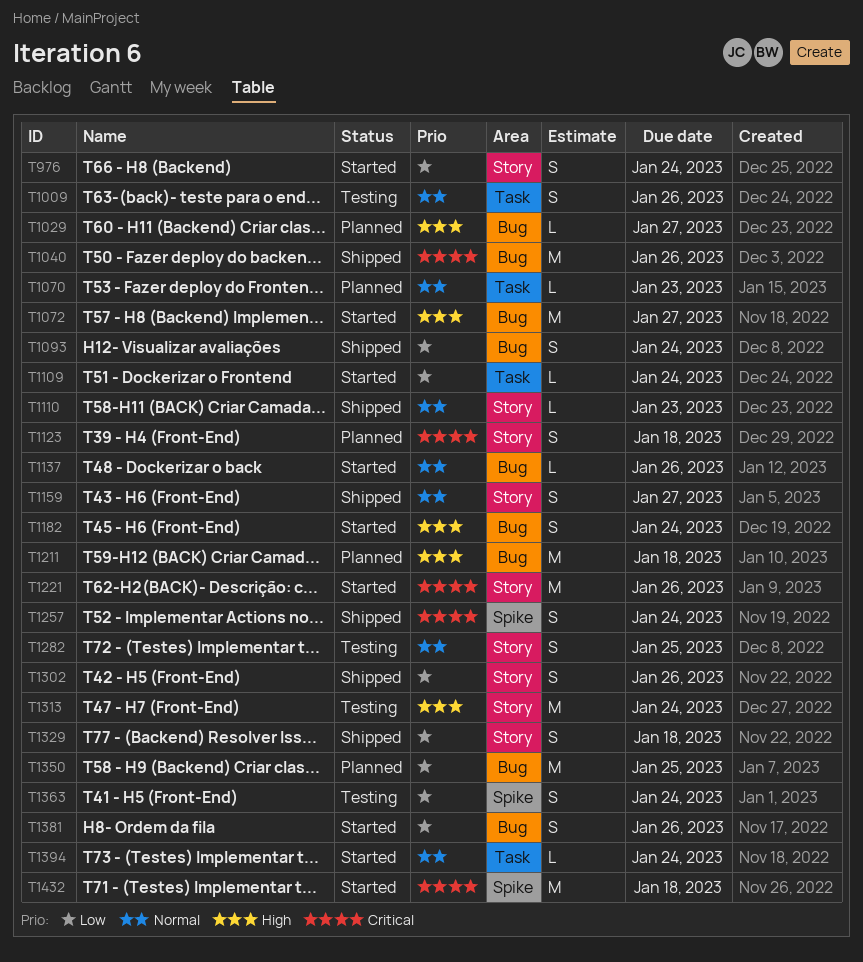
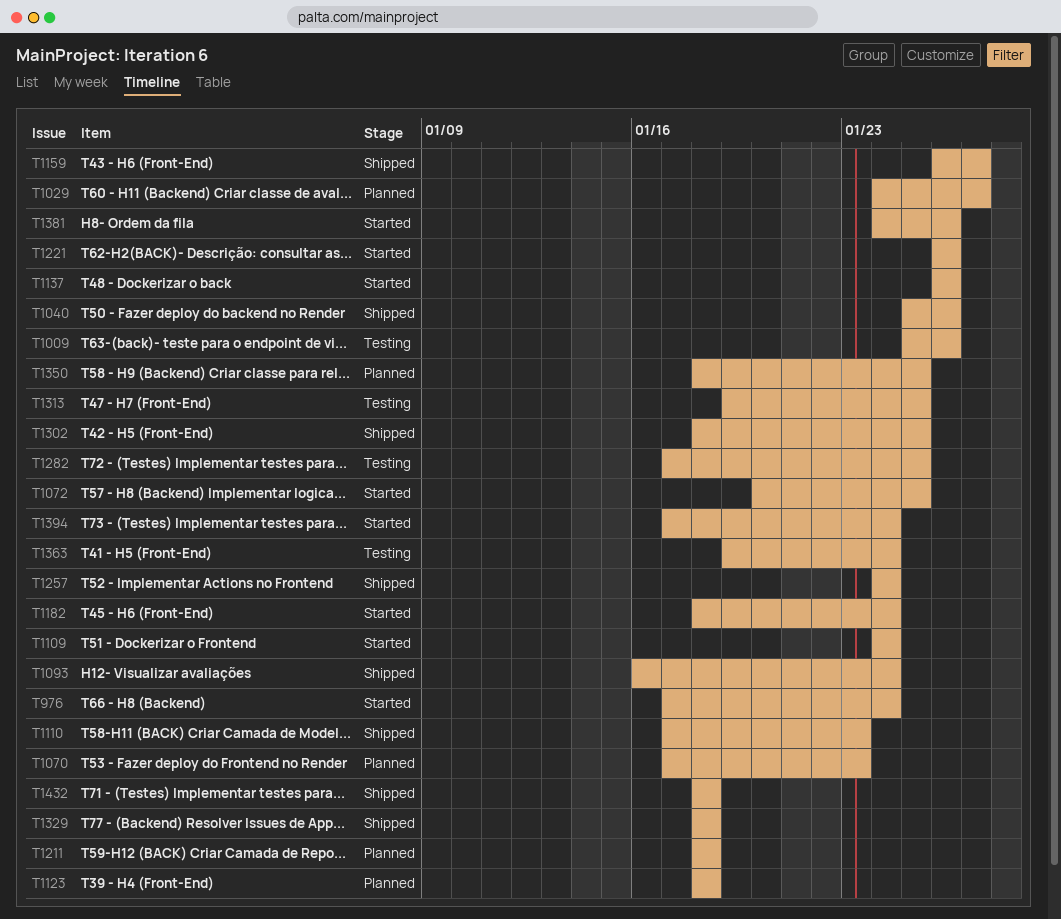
T1072, due: Jan 27 -> Jan 25
T1302, due: Jan 26 -> Jan 25
T1313, due: Jan 24 -> Jan 25
T1432, status: Started -> Shipped

